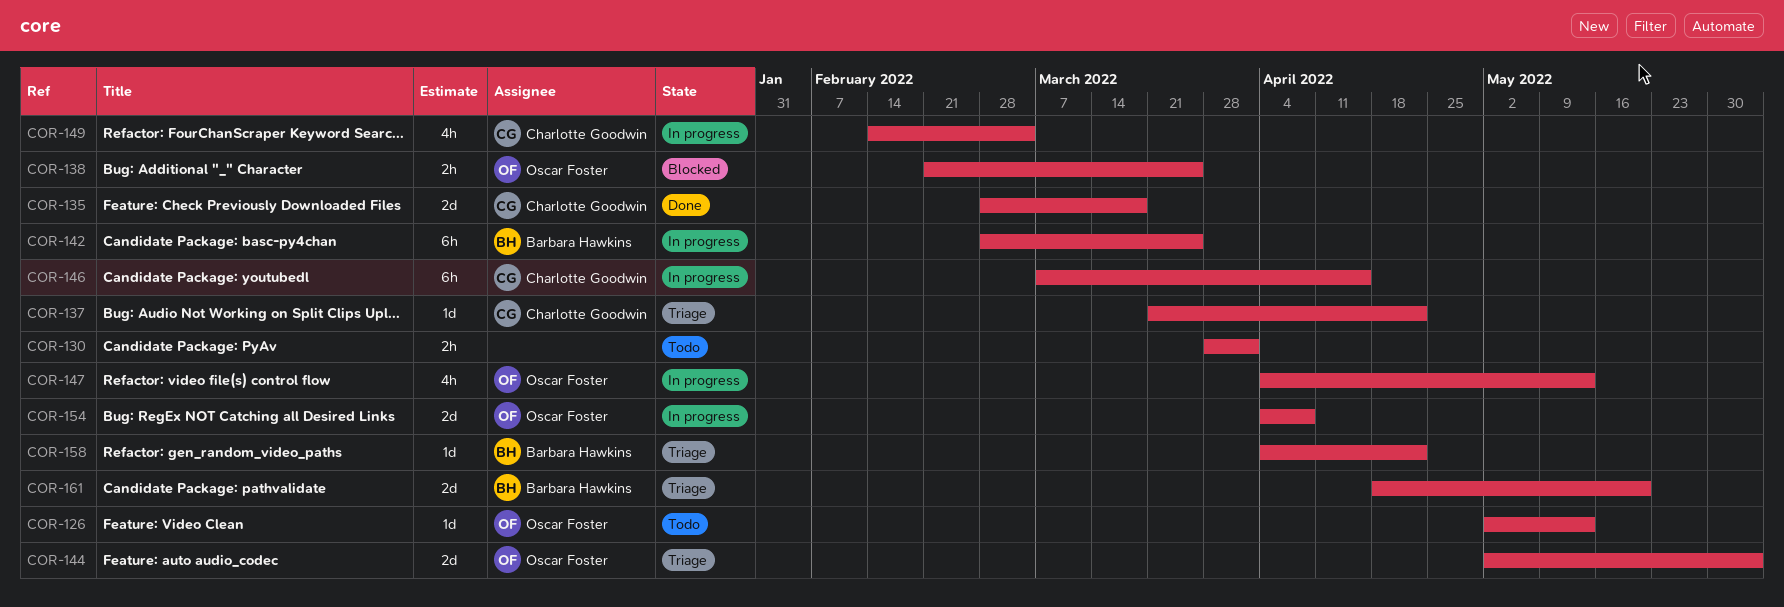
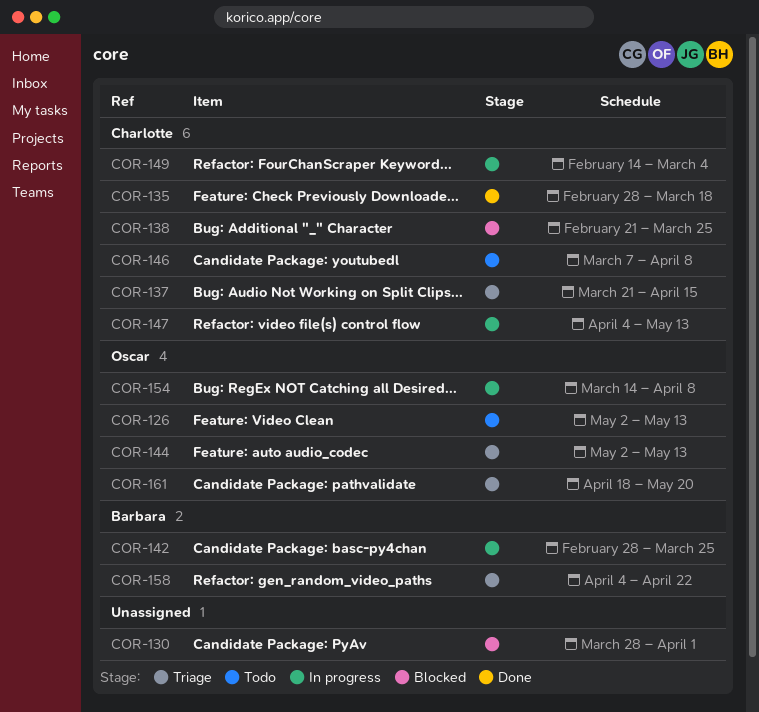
COR-130, status: Todo -> Blocked
COR-137, due: Apr 22 -> Apr 15
COR-138, owner: Oscar Foster -> Charlotte Goodwin
COR-144, due: Jun 3 -> May 13
COR-146, status: In progress -> Todo
COR-146, due: Apr 15 -> Apr 8
COR-147, owner: Oscar Foster -> Charlotte Goodwin
COR-154, start: Apr 4 -> Mar 14
COR-161, owner: Barbara Hawkins -> Oscar Foster

